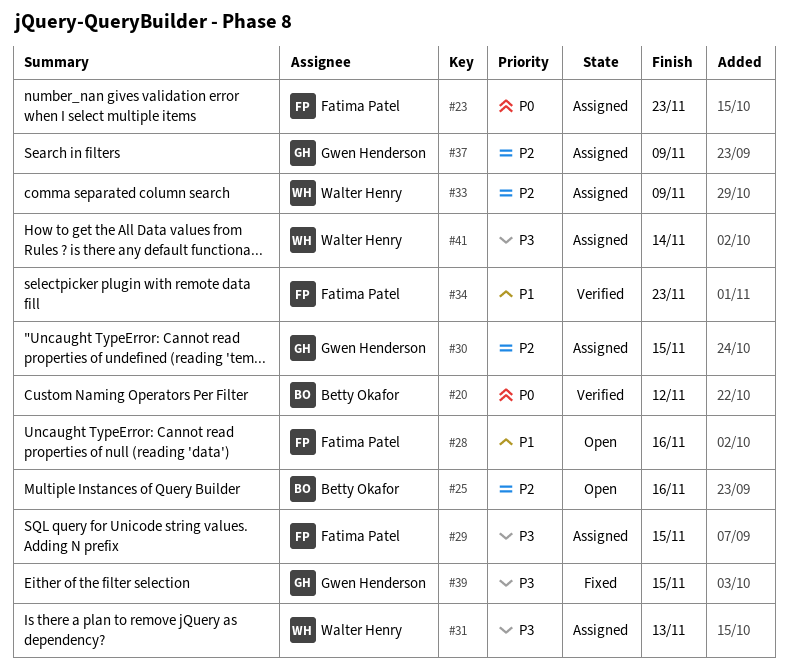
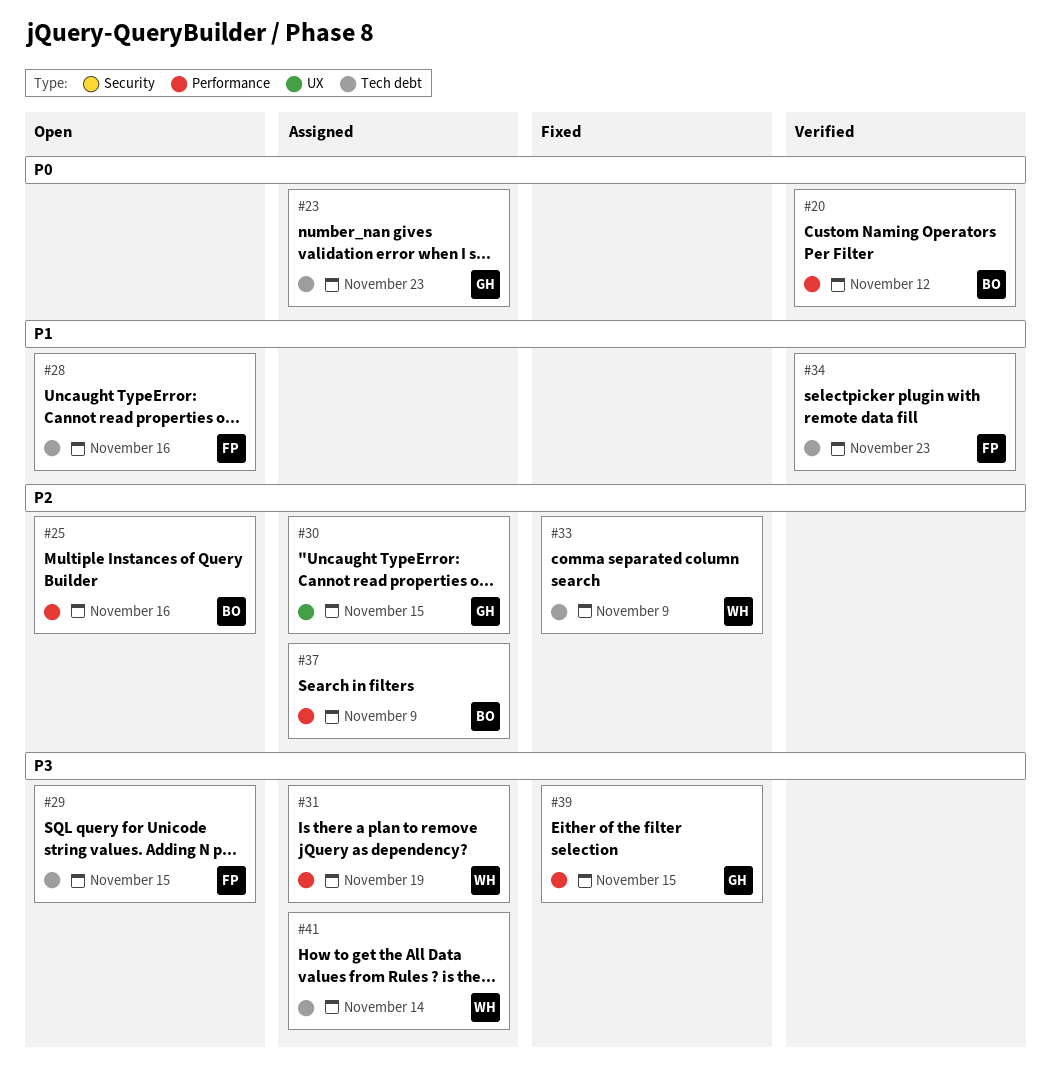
#23, owner: Fatima Patel -> Gwen Henderson
#29, status: Assigned -> Open
#31, due: Nov 13 -> Nov 19
#33, status: Assigned -> Fixed
#37, owner: Gwen Henderson -> Betty Okafor

